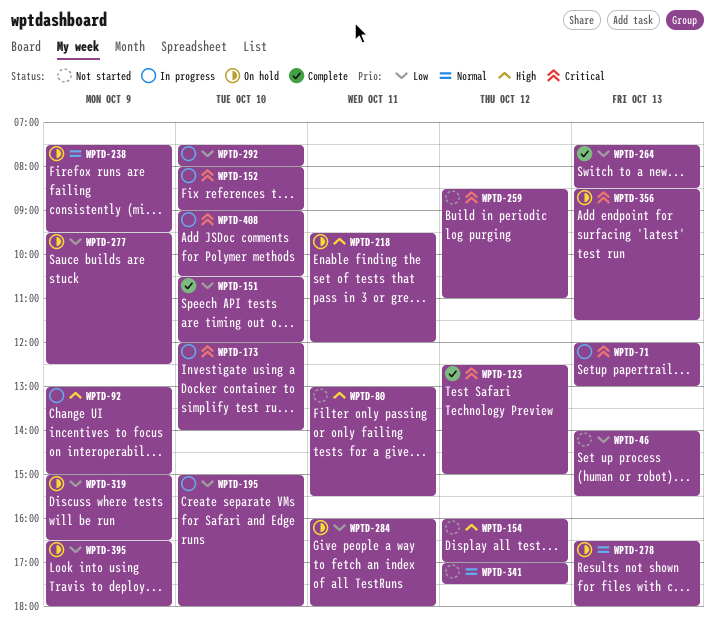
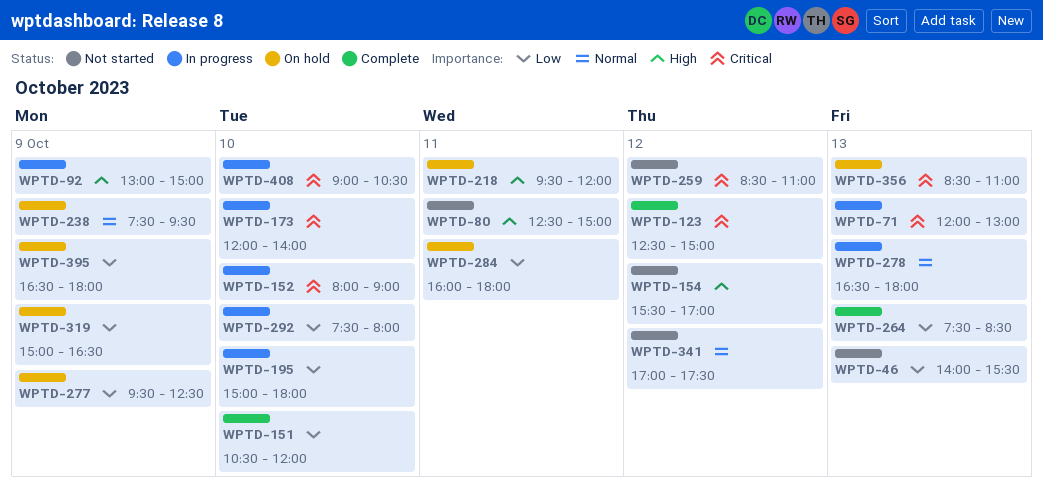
WPTD-80, begins: 13:00 -> 12:30
WPTD-80, ends: 15:30 -> 15:00
WPTD-154, begins: 16:00 -> 15:30
WPTD-278, status: On hold -> In progress
WPTD-356, ends: 11:30 -> 11:00

